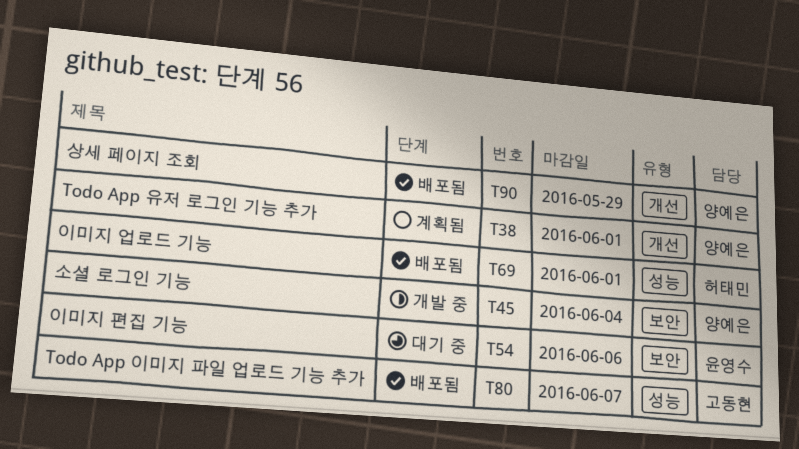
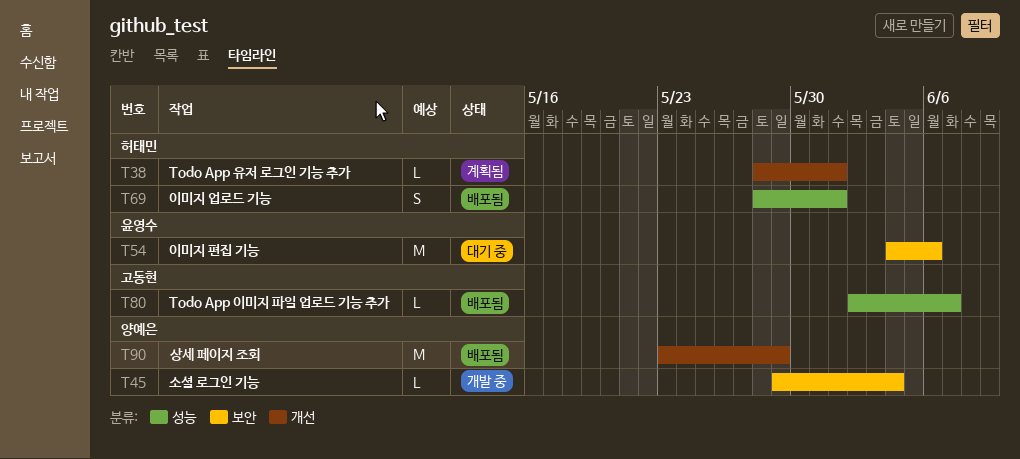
T38, owner: 양예은 -> 허태민

